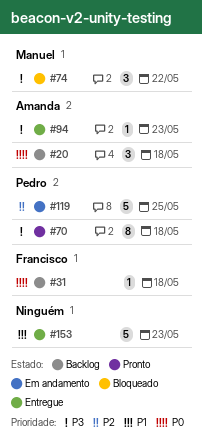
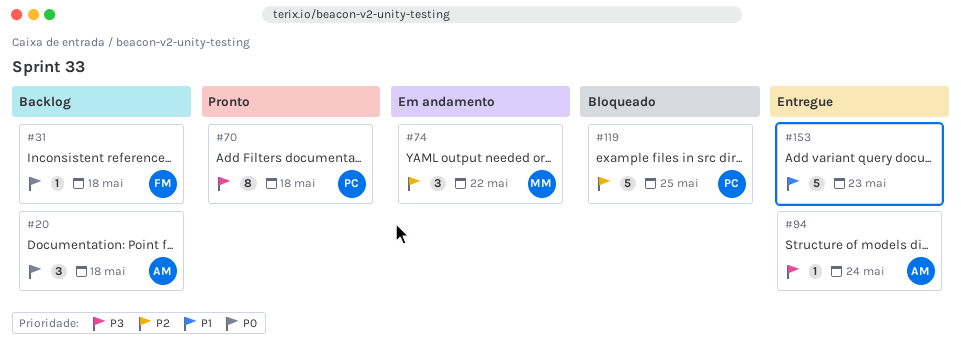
#74, status: Bloqueado -> Em andamento
#74, priority: P3 -> P2
#94, due: May 23 -> May 24
#119, status: Em andamento -> Bloqueado

